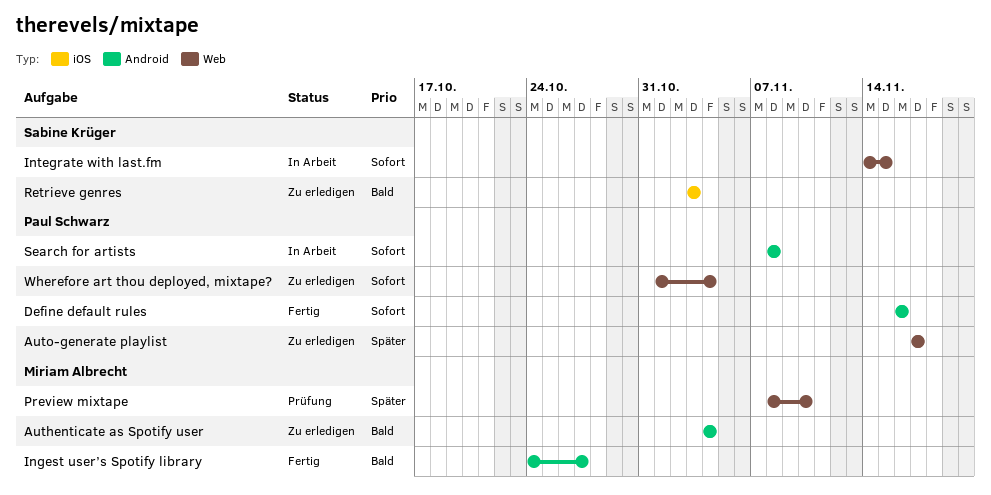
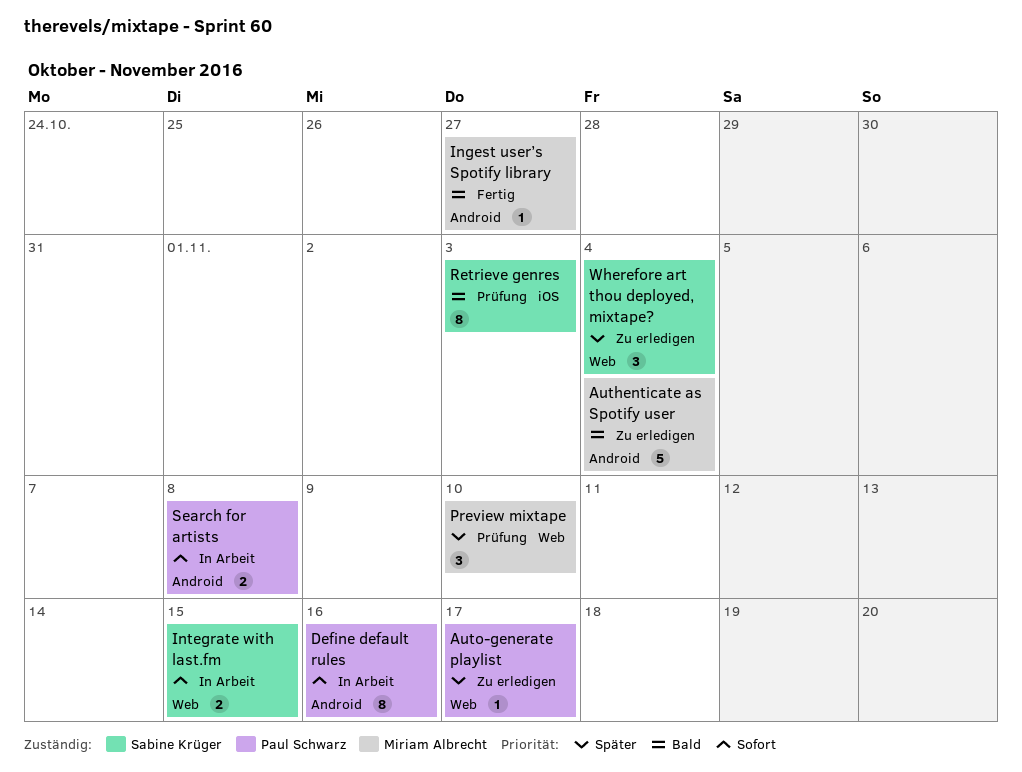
Define default rules, status: Fertig -> In Arbeit
Retrieve genres, status: Zu erledigen -> Prüfung
Wherefore art thou deployed, mixtape?, owner: Paul Schwarz -> Sabine Krüger
Wherefore art thou deployed, mixtape?, priority: Sofort -> Später

